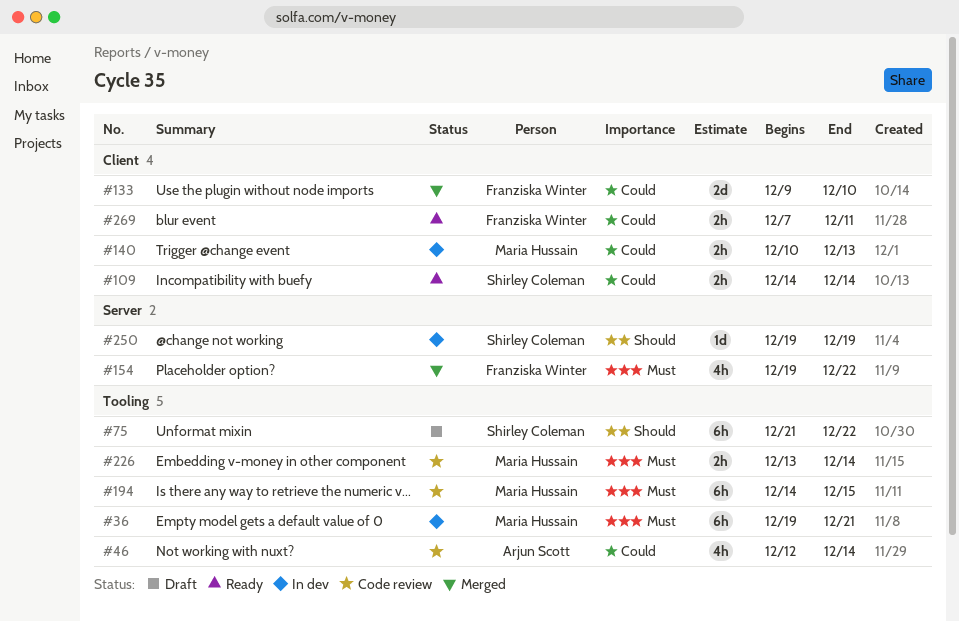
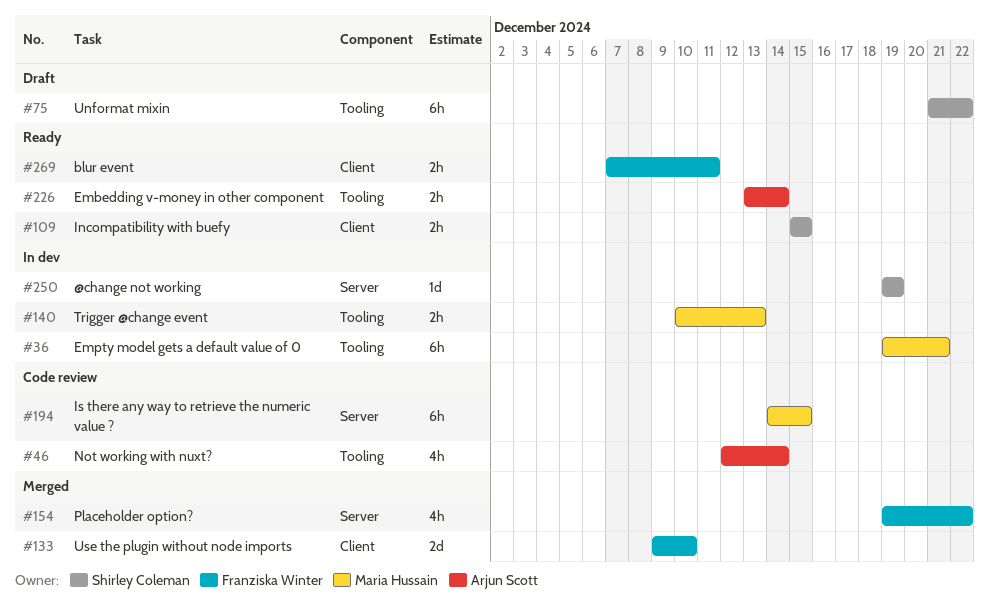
#109, start: Dec 14 -> Dec 15
#109, due: Dec 14 -> Dec 15
#140, label: Client -> Tooling
#194, label: Tooling -> Server
#226, status: Code review -> Ready
#226, owner: Maria Hussain -> Arjun Scott

